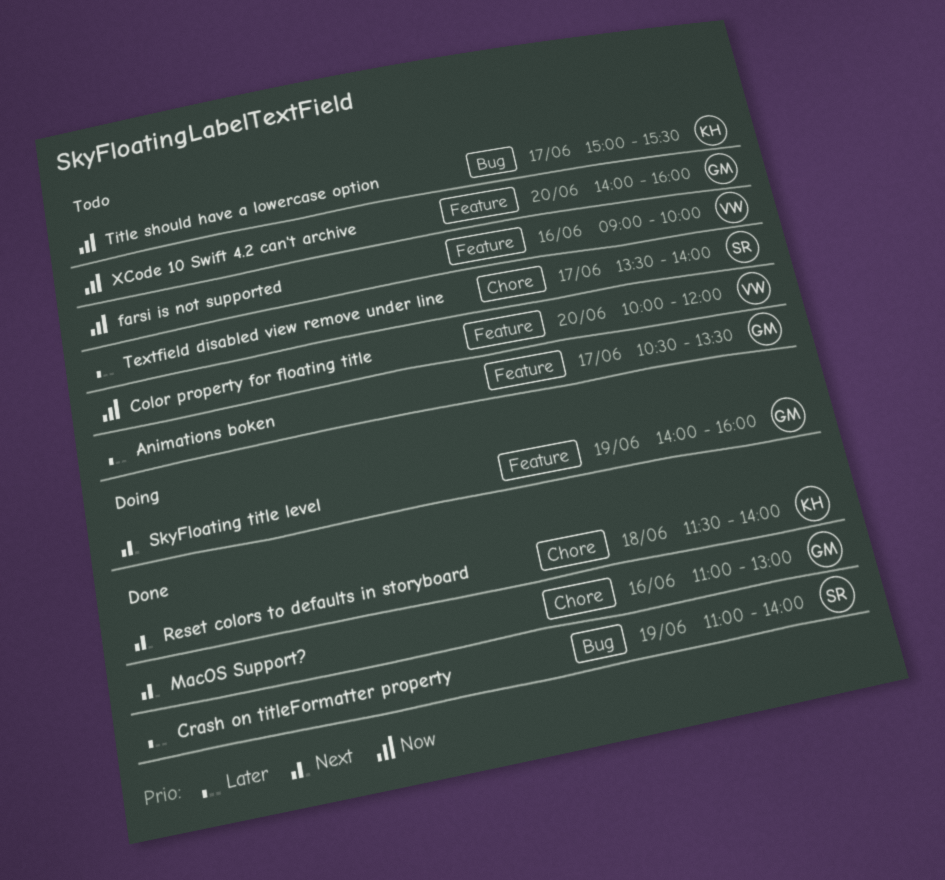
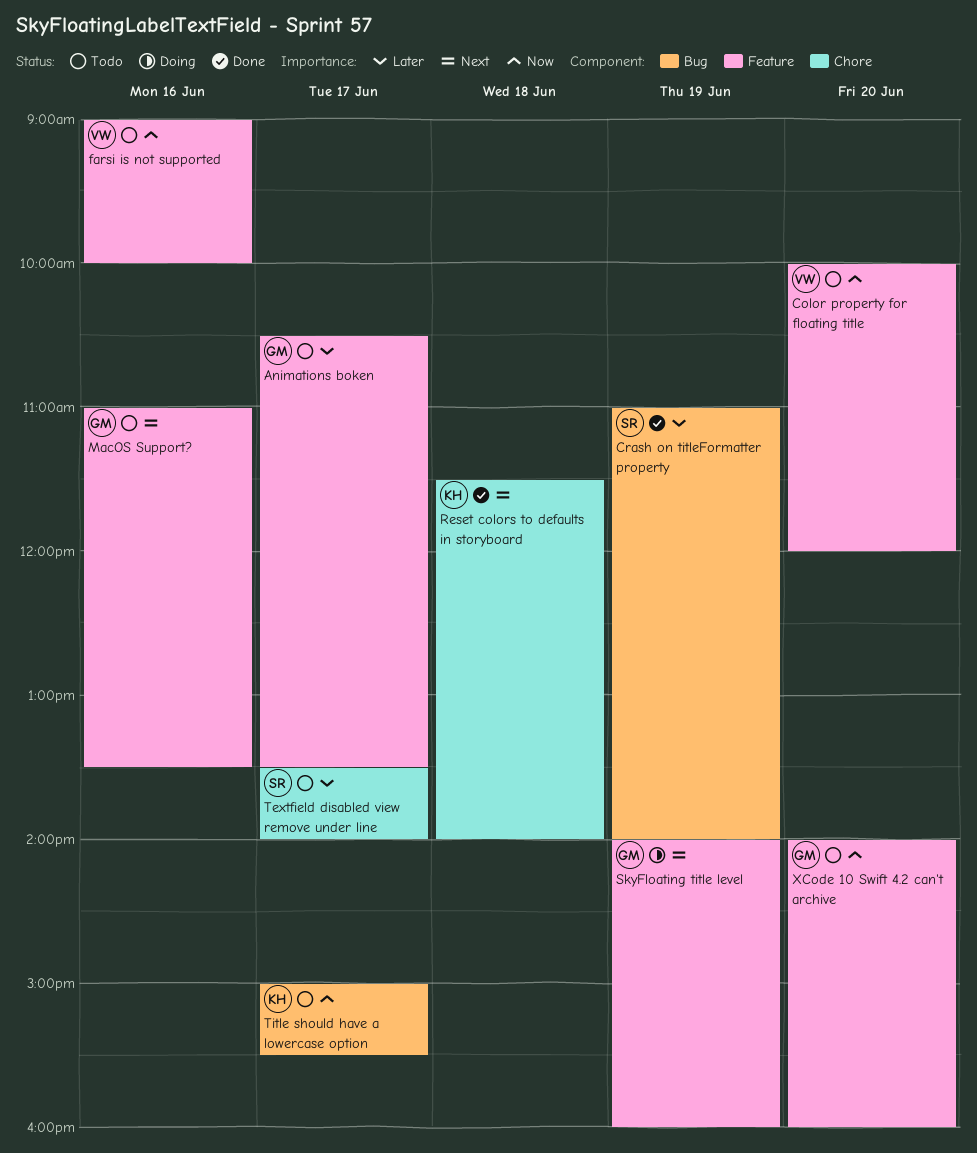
MacOS Support?, status: Done -> Todo
MacOS Support?, label: Chore -> Feature
MacOS Support?, ends: 13:00 -> 13:30

